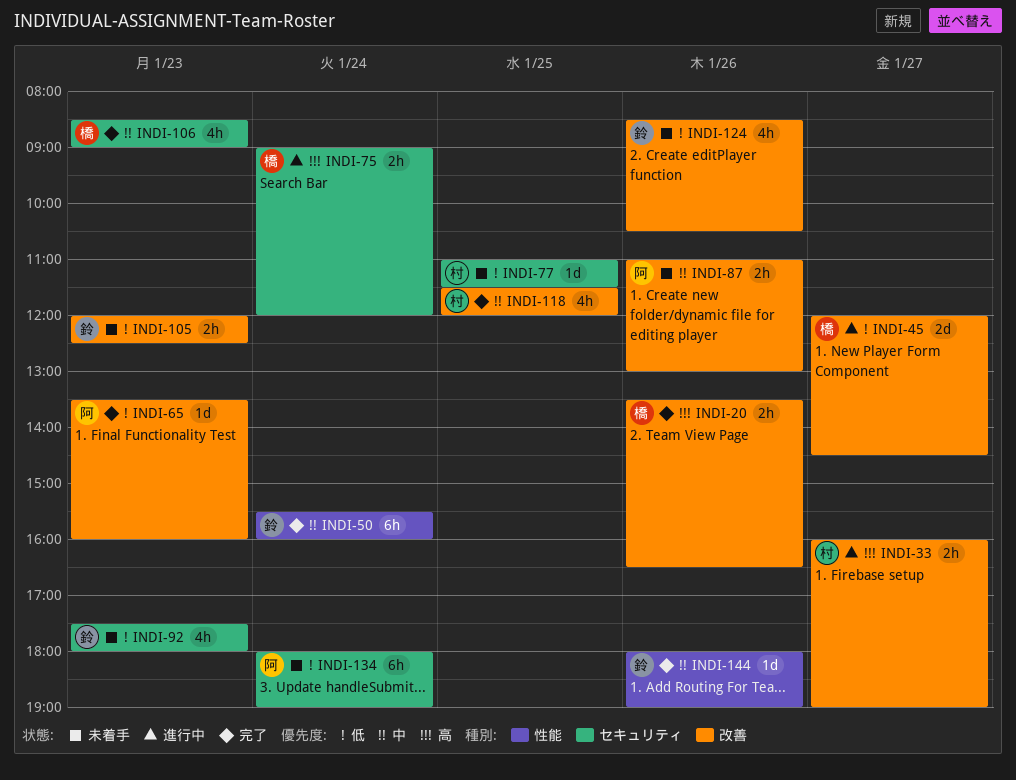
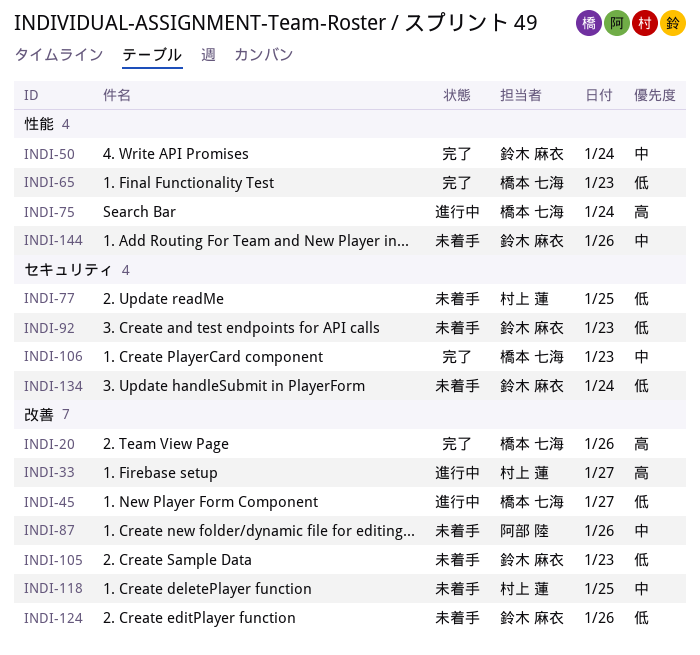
INDI-65, owner: 阿部 陸 -> 橋本 七海
INDI-65, label: 改善 -> 性能
INDI-75, label: セキュリティ -> 性能
INDI-118, status: 完了 -> 未着手
INDI-134, owner: 阿部 陸 -> 鈴木 麻衣
INDI-144, status: 完了 -> 未着手

